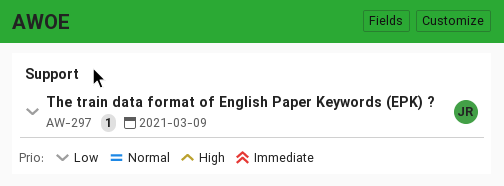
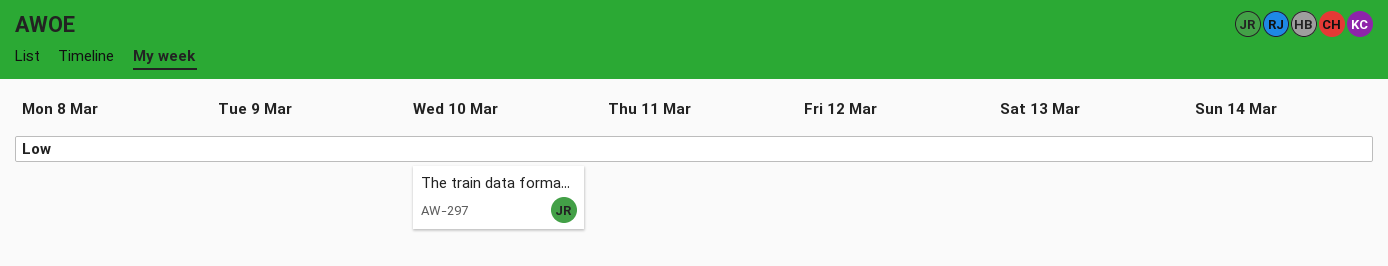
AW-297, due: Mar 9 -> Mar 10

